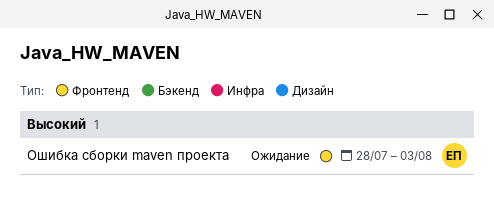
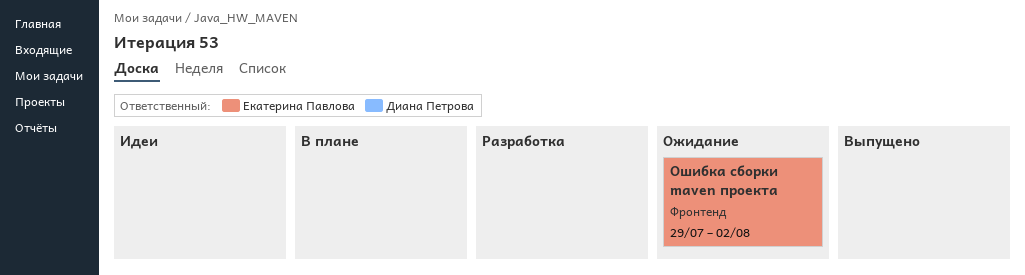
Ошибка сборки maven проекта, start: Jul 28 -> Jul 29
Ошибка сборки maven проекта, due: Aug 3 -> Aug 2

